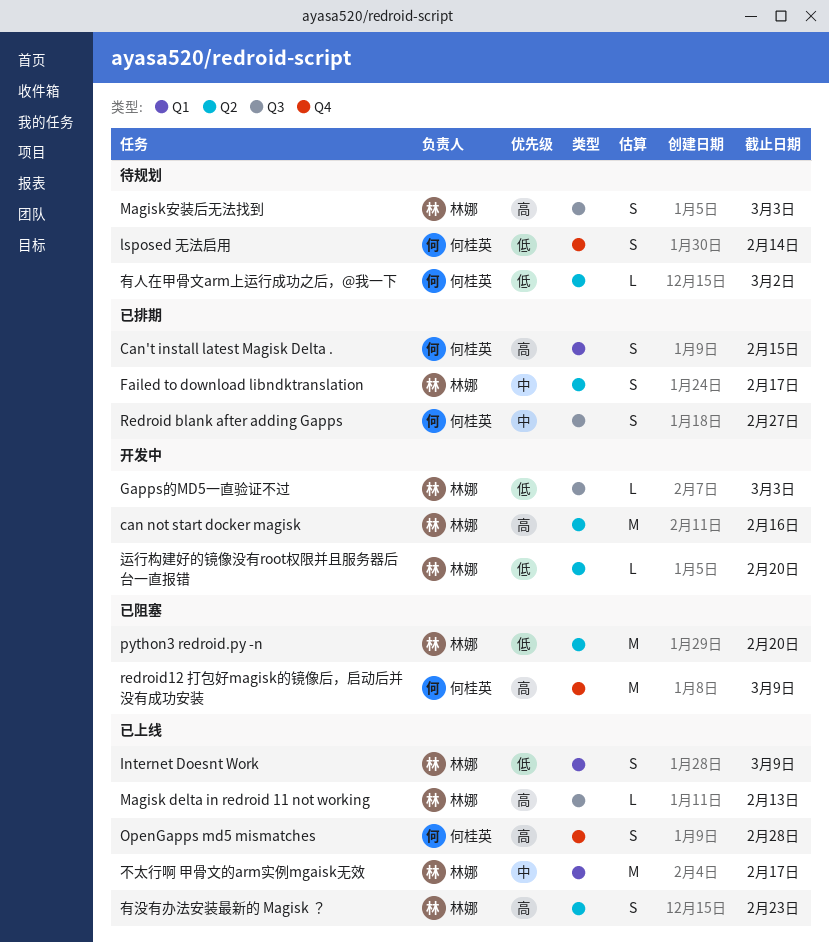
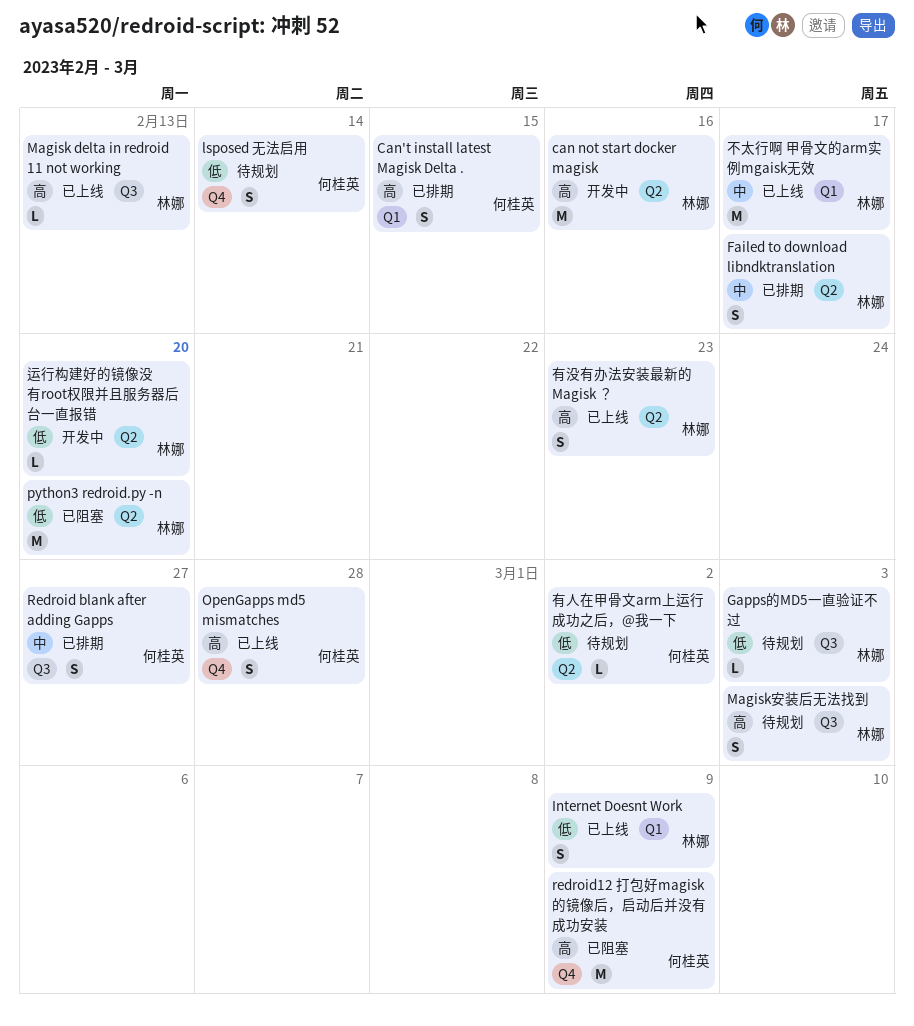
Gapps的MD5一直验证不过, status: 开发中 -> 待规划

